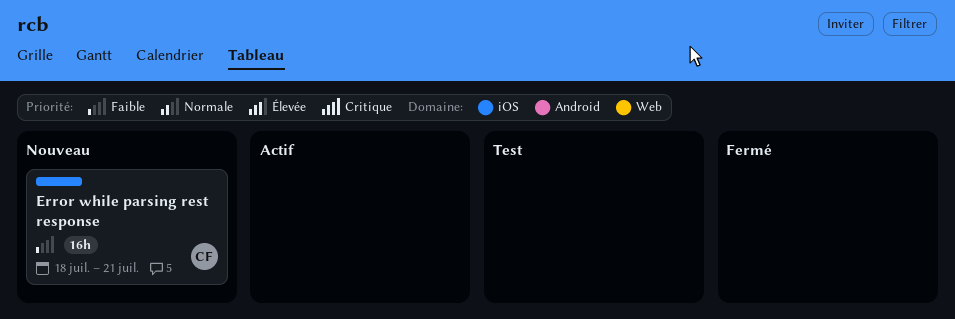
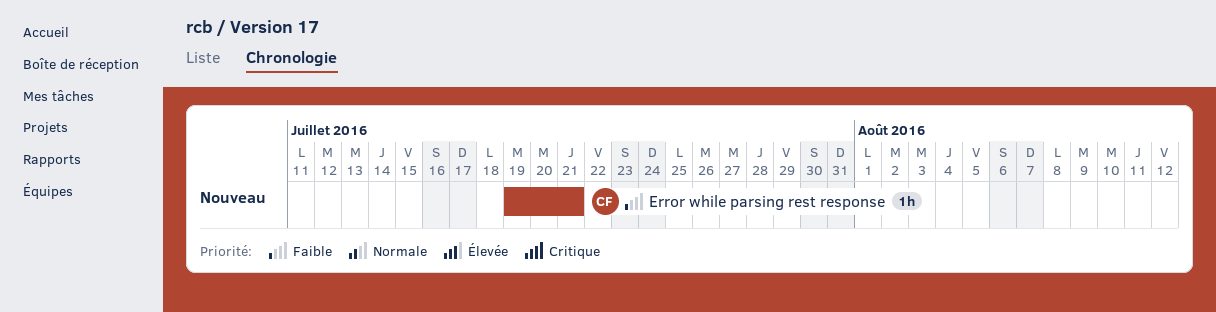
Error while parsing rest response, estimate: 16h -> 1h
Error while parsing rest response, start: Jul 18 -> Jul 19

